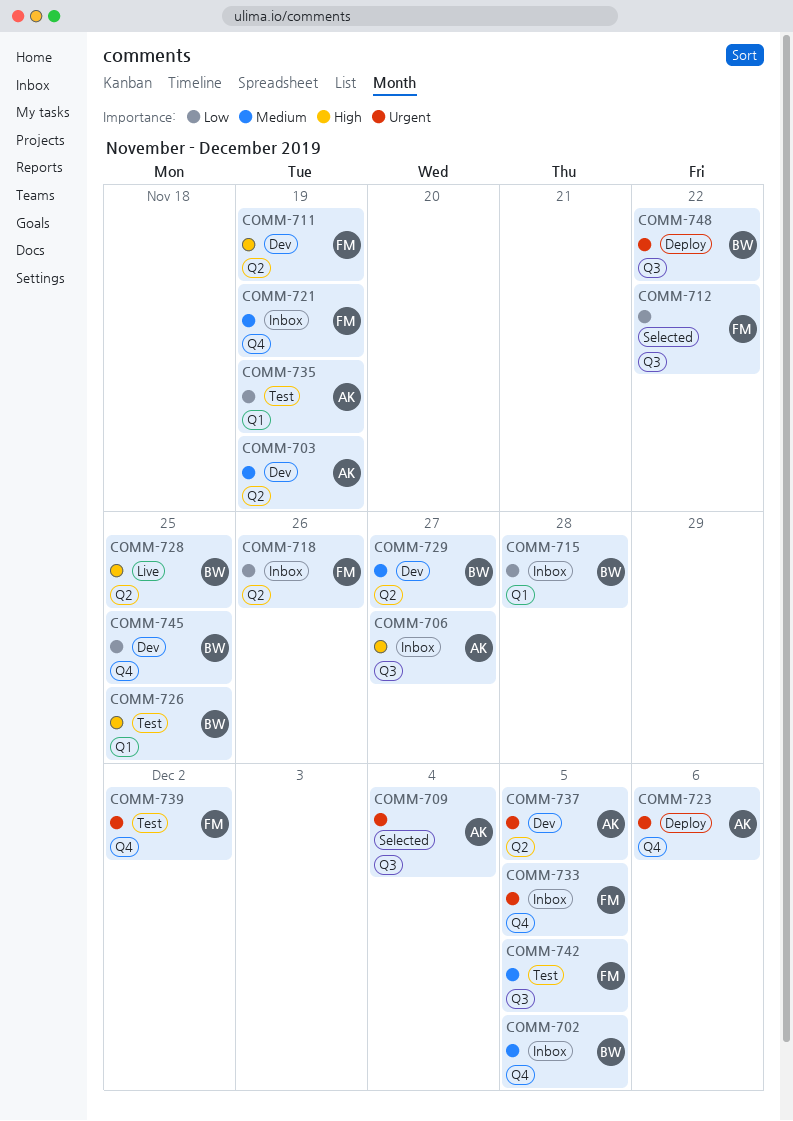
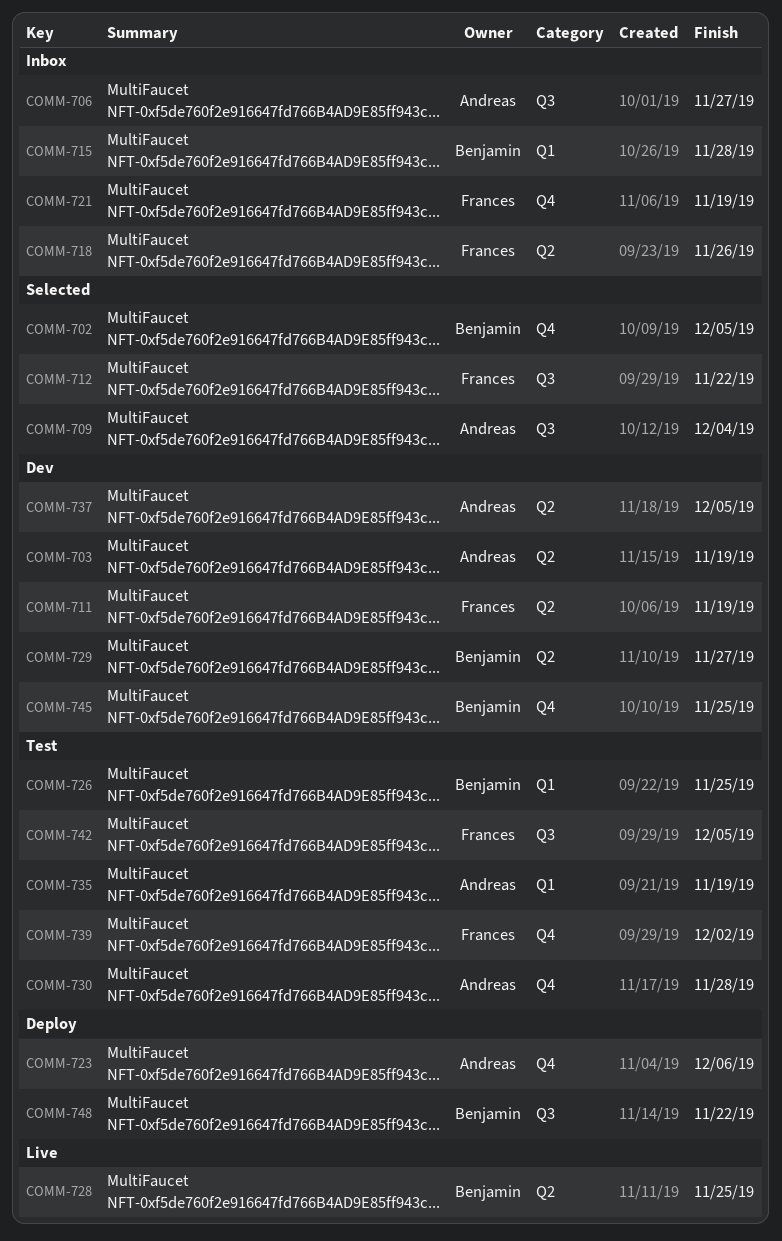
COMM-702, status: Inbox -> Selected
COMM-730: none -> present
COMM-733: present -> none

